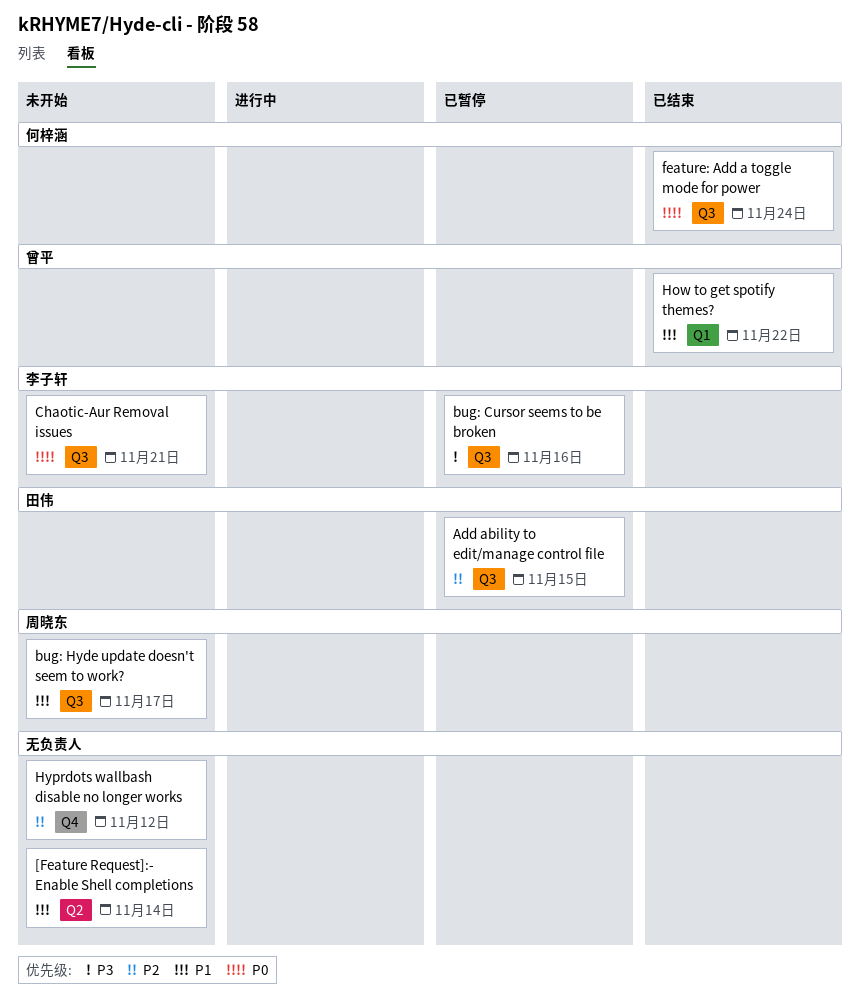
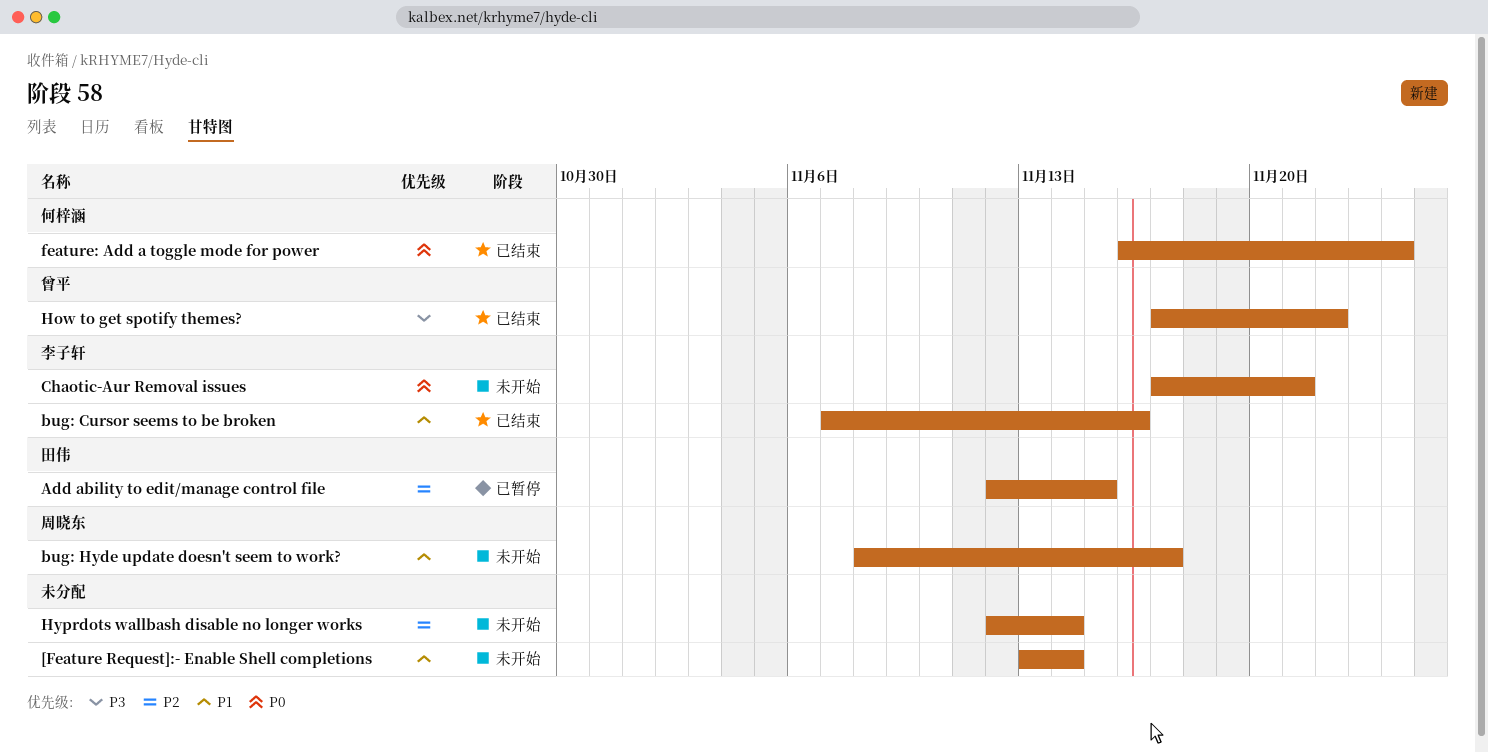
bug: Cursor seems to be broken, status: 已暂停 -> 已结束
bug: Cursor seems to be broken, priority: P3 -> P1
How to get spotify themes?, priority: P1 -> P3
Hyprdots wallbash disable no longer works, due: Nov 12 -> Nov 14

